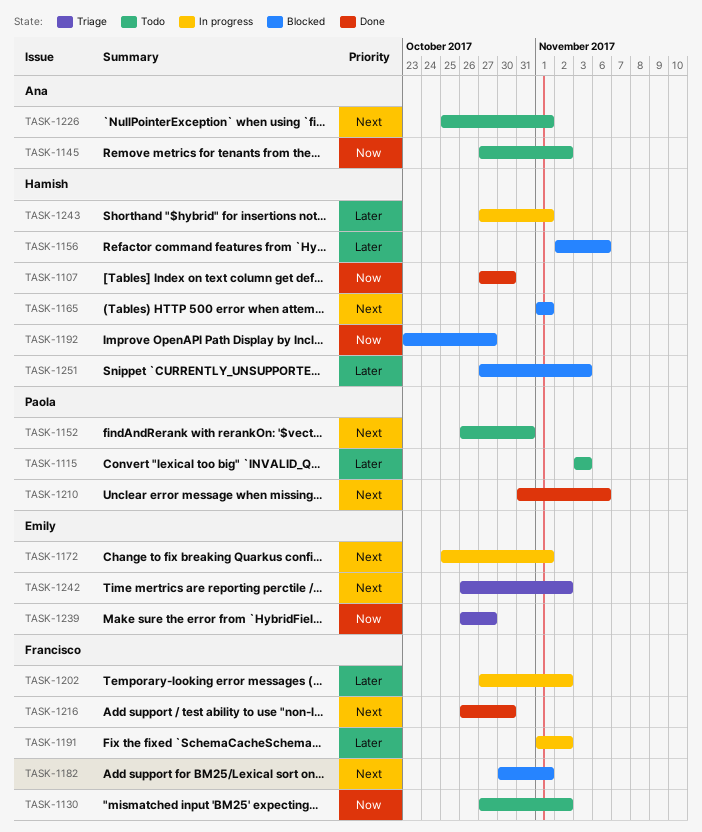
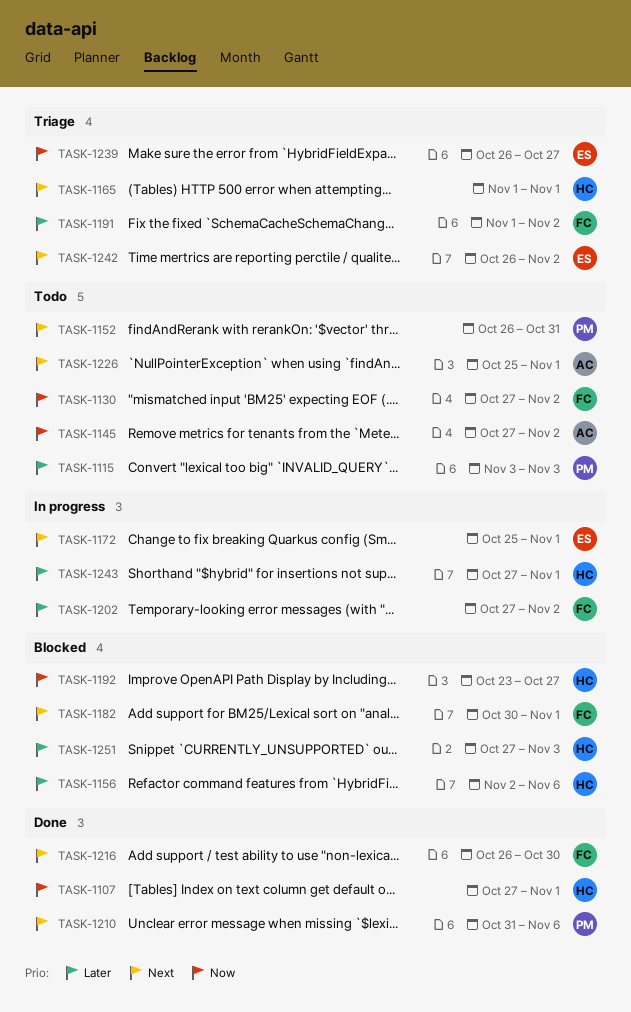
TASK-1107, due: Oct 30 -> Nov 1
TASK-1165, status: Blocked -> Triage
TASK-1191, status: In progress -> Triage

